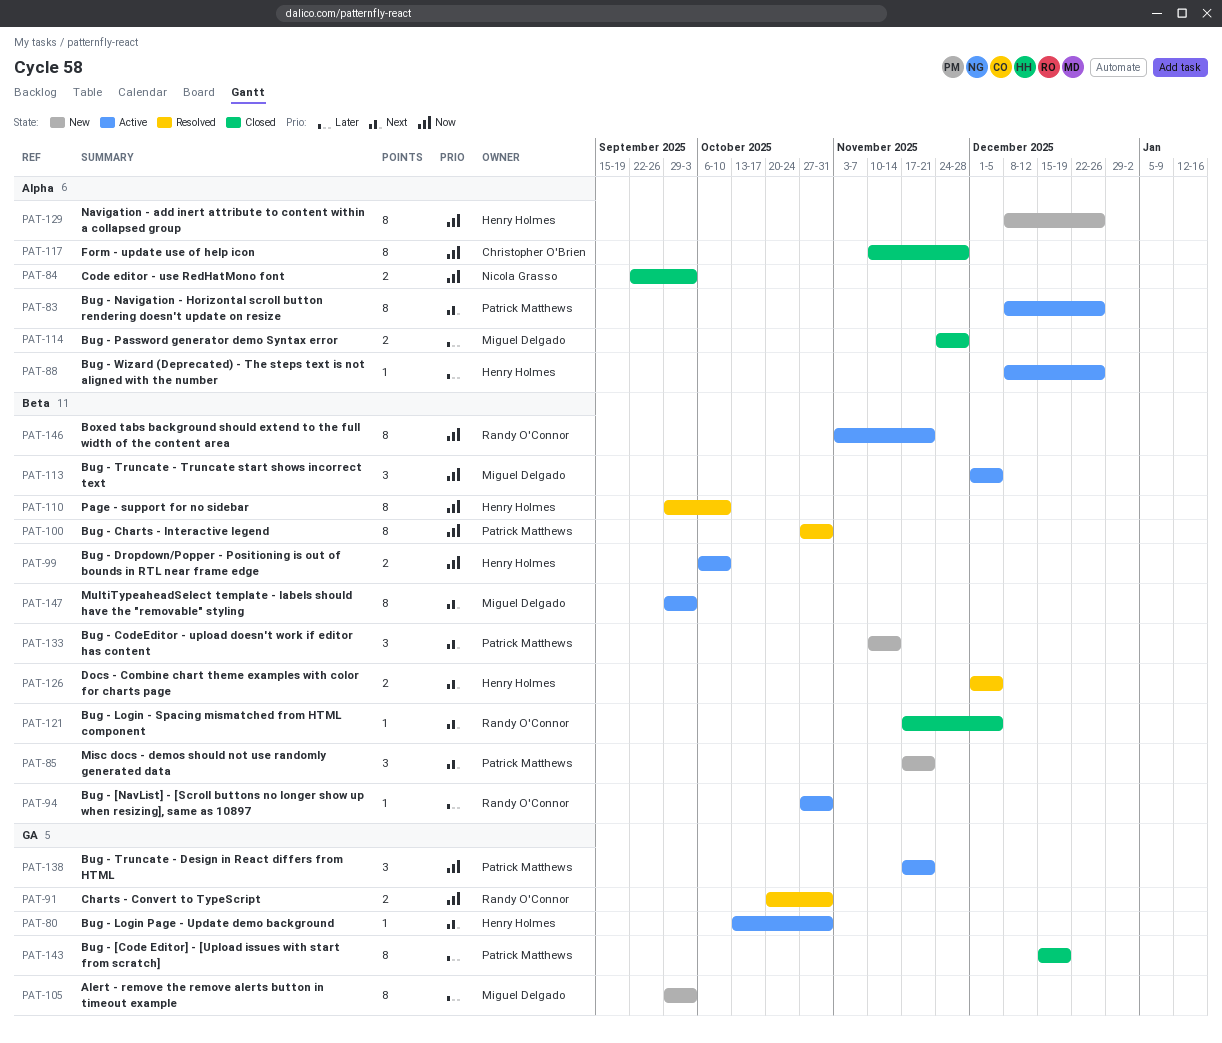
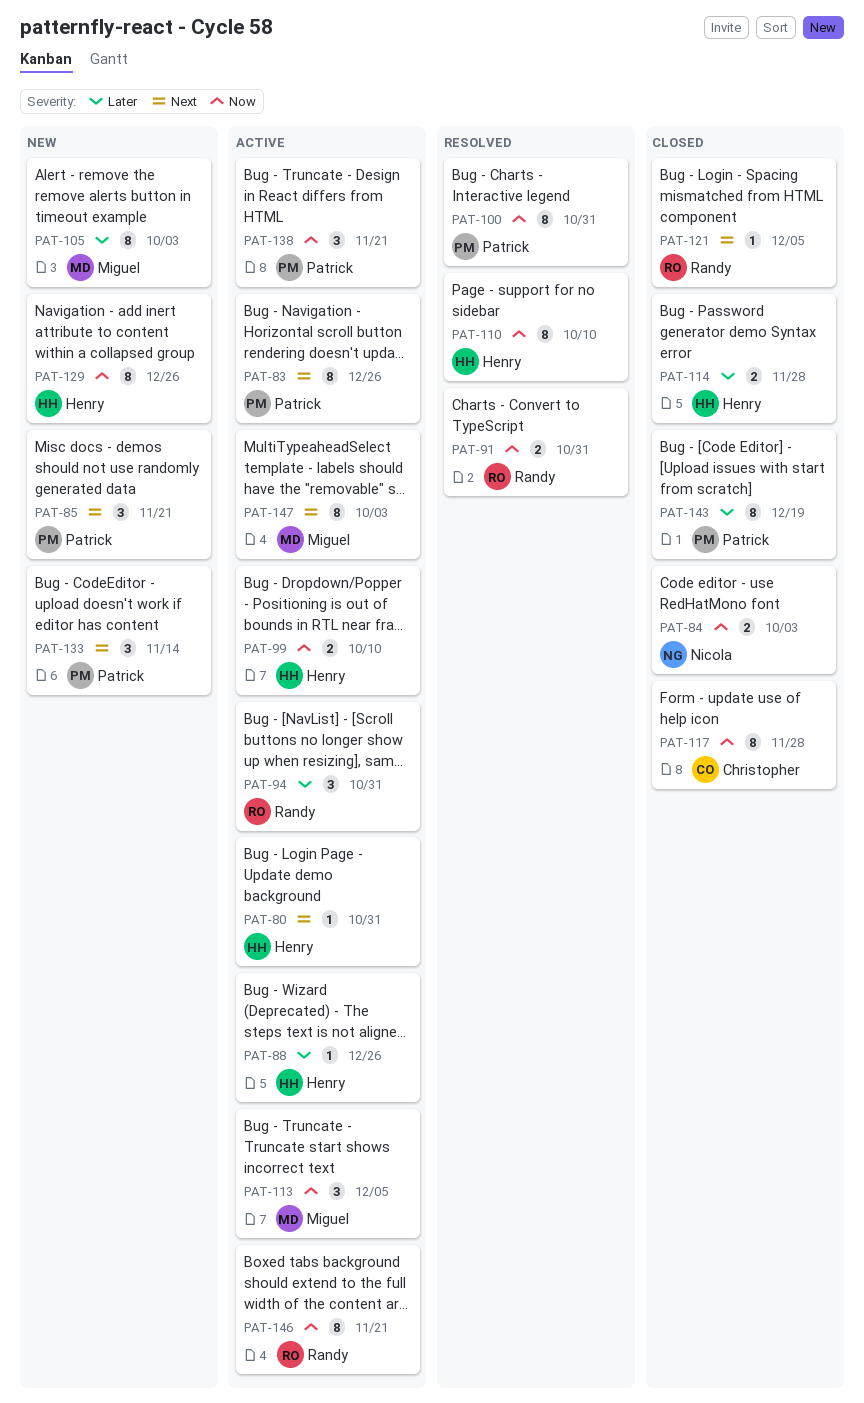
PAT-94, estimate: 1 -> 3
PAT-114, owner: Miguel Delgado -> Henry Holmes
PAT-126: present -> none

